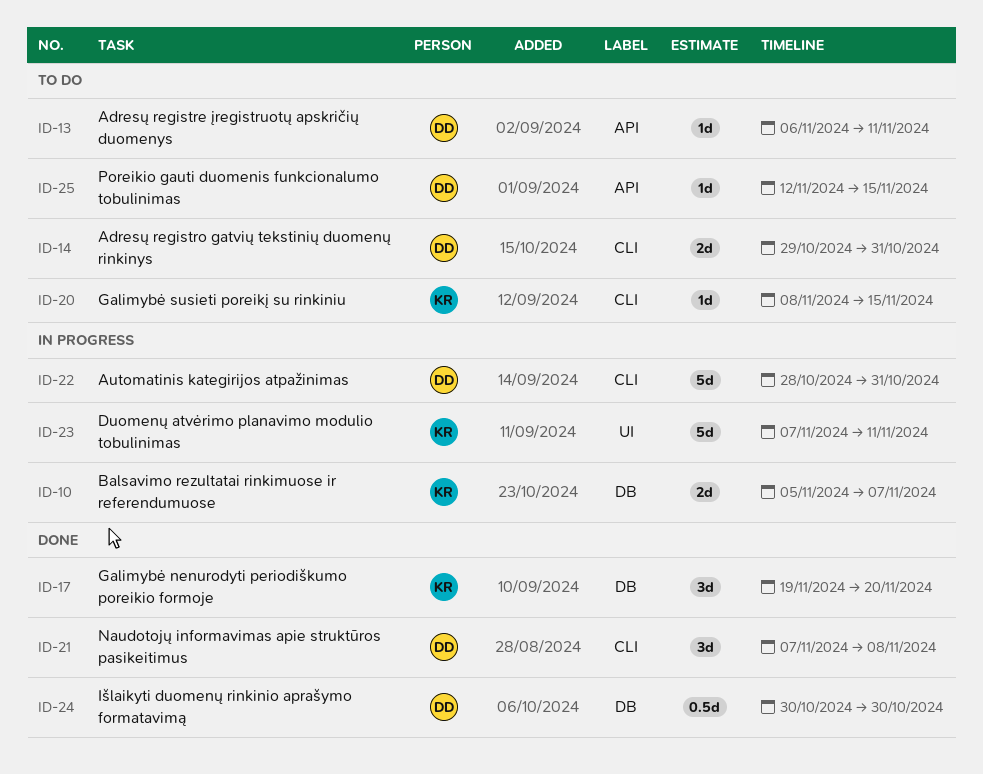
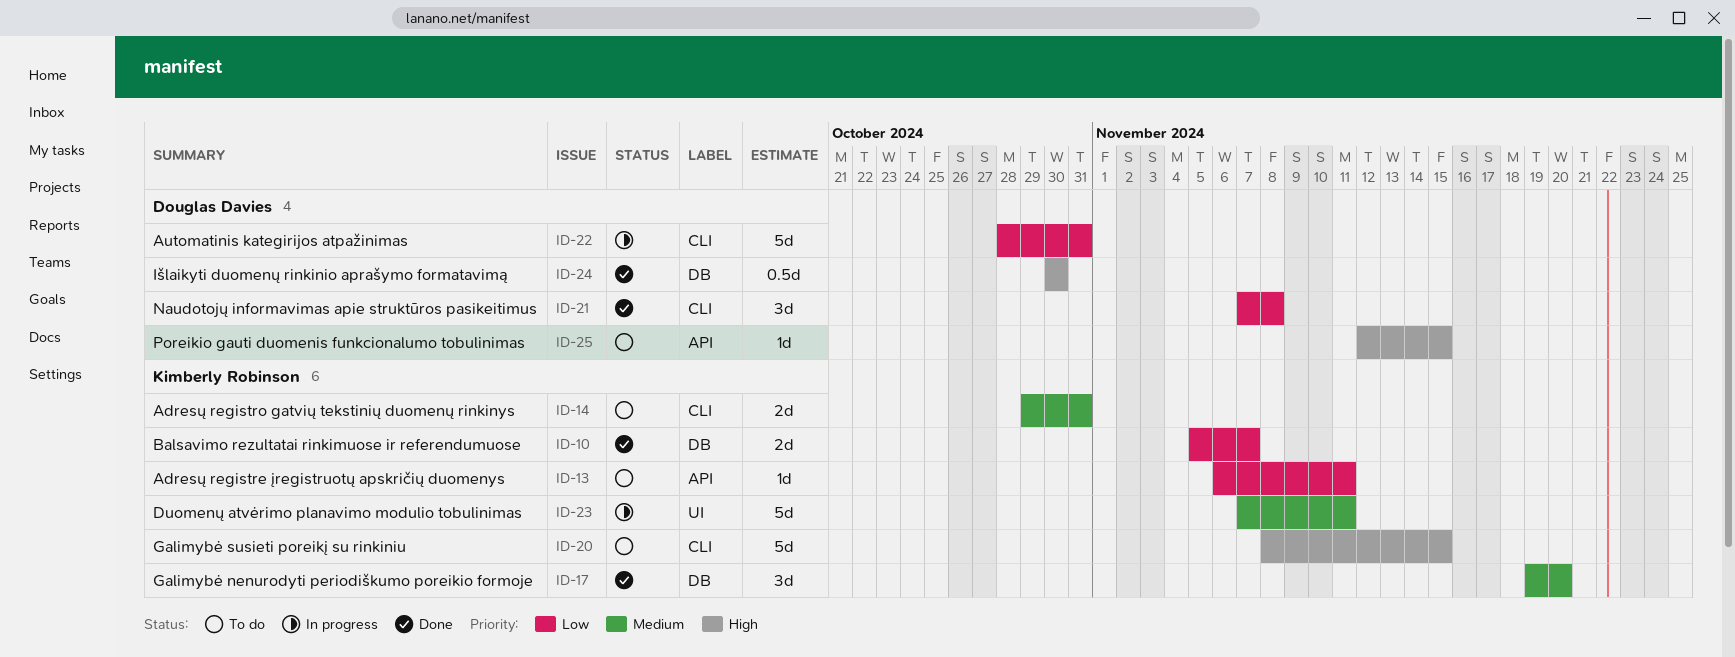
ID-10, status: In progress -> Done
ID-13, owner: Douglas Davies -> Kimberly Robinson
ID-14, owner: Douglas Davies -> Kimberly Robinson
ID-20, estimate: 1d -> 5d

